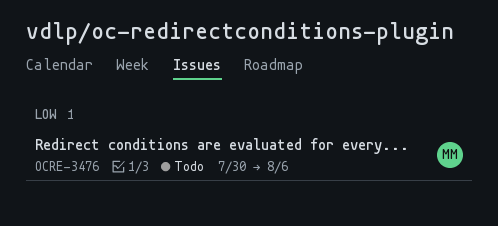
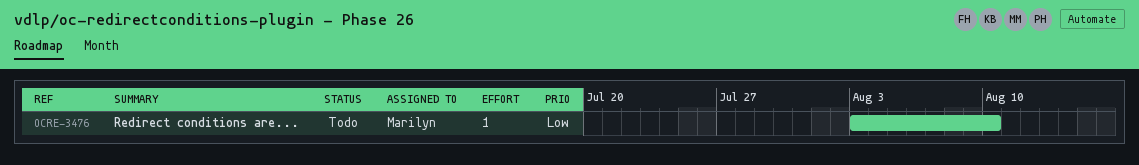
OCRE-3476, start: Jul 30 -> Aug 3
OCRE-3476, due: Aug 6 -> Aug 10

